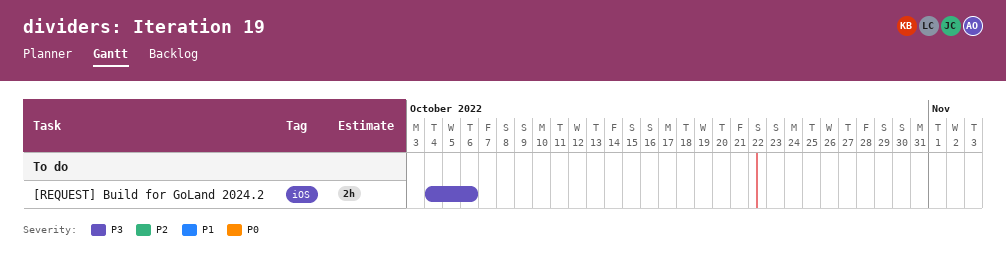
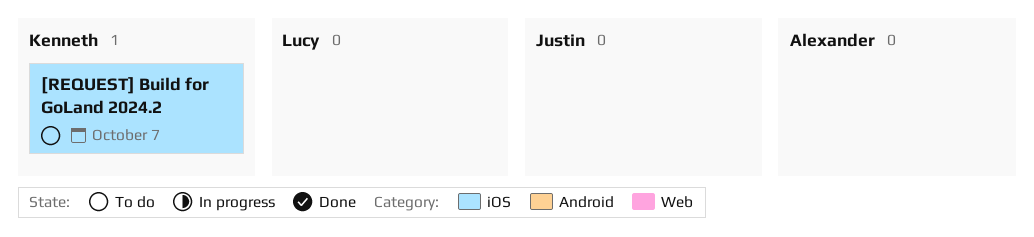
[REQUEST] Build for GoLand 2024.2, due: Oct 6 -> Oct 7

